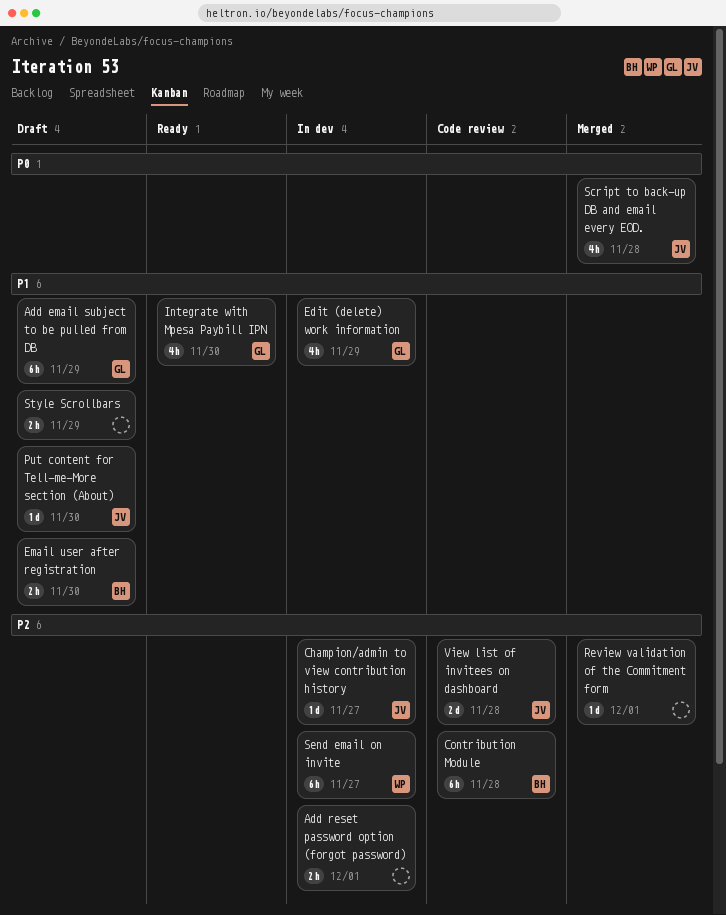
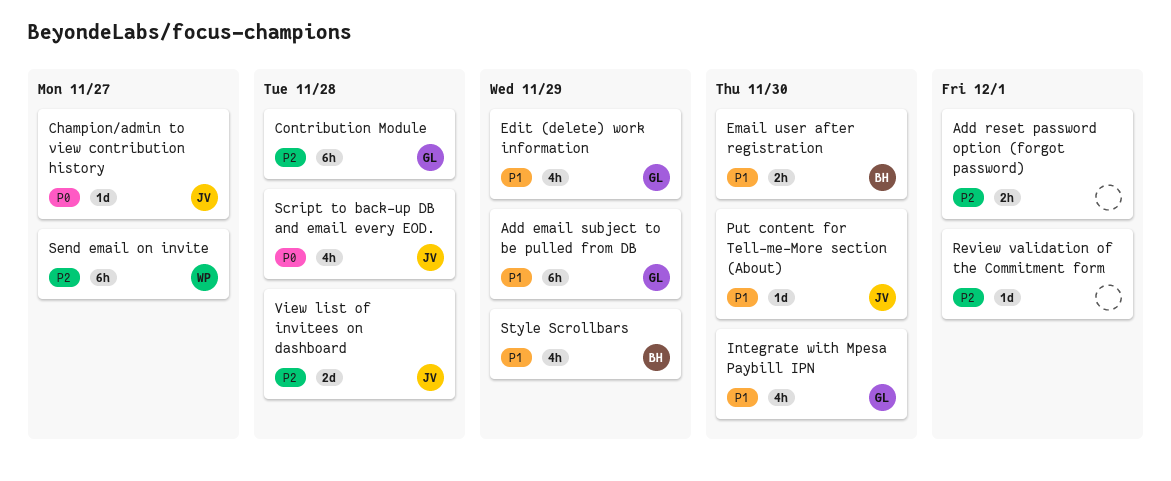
Champion/admin to view contribution history, priority: P2 -> P0
Contribution Module, owner: BH -> GL
Style Scrollbars, owner: none -> BH
Style Scrollbars, estimate: 2h -> 4h

